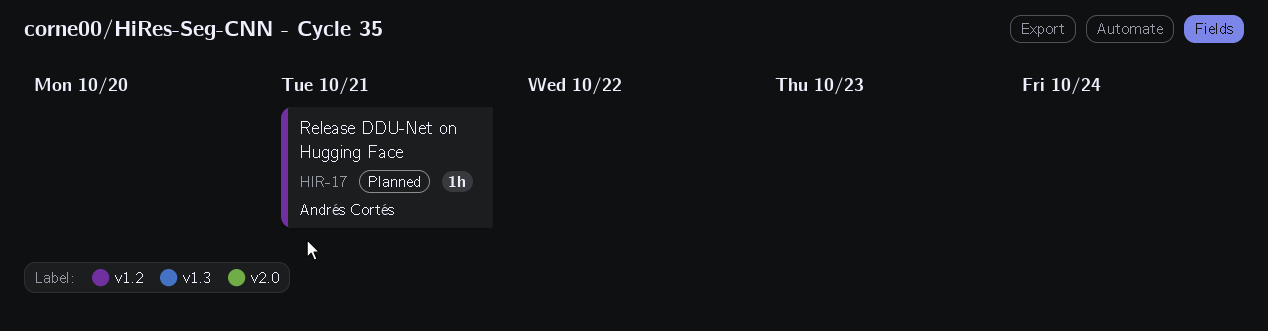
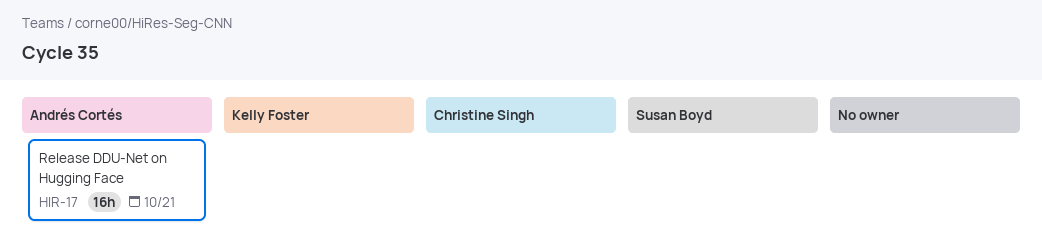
HIR-17, estimate: 1h -> 16h

